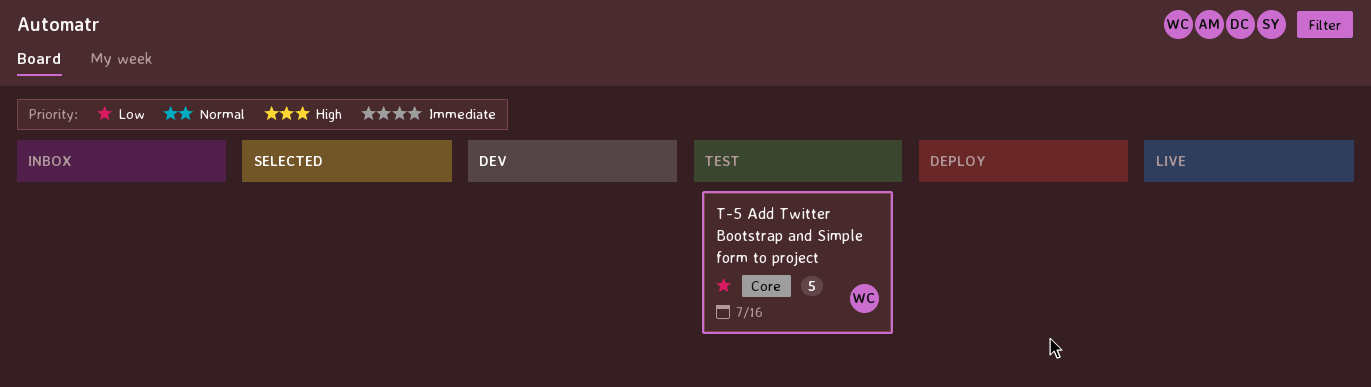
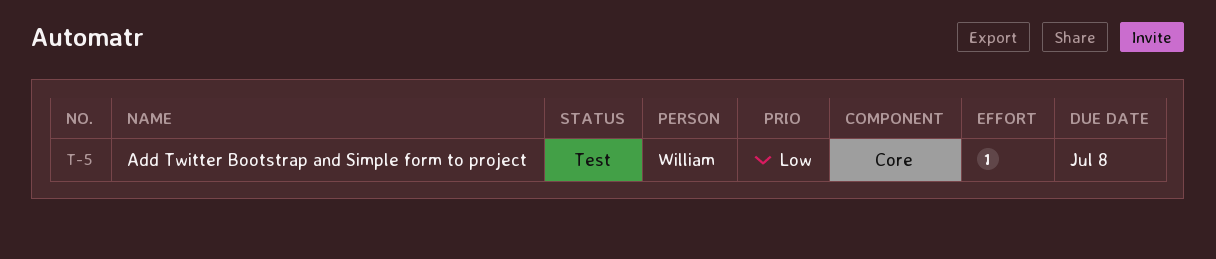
T-5, estimate: 5 -> 1
T-5, due: Jul 16 -> Jul 8

